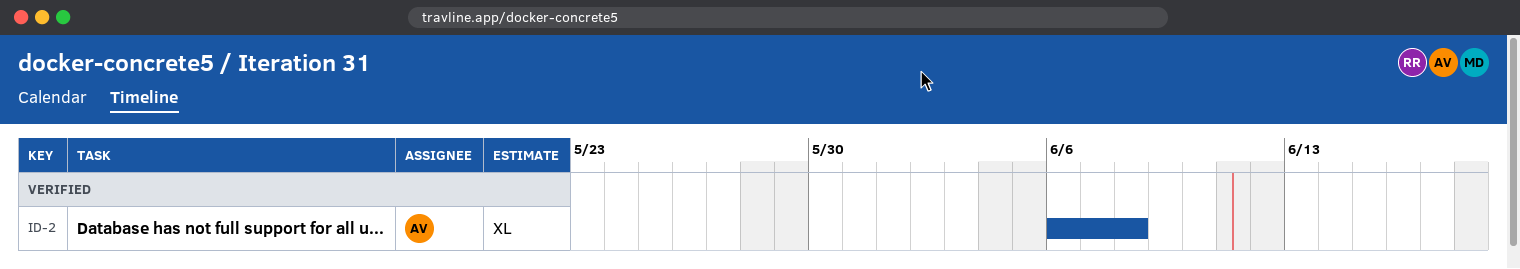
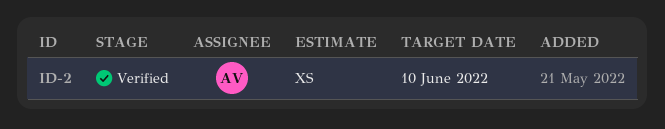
ID-2, estimate: XL -> XS
ID-2, due: Jun 8 -> Jun 10

